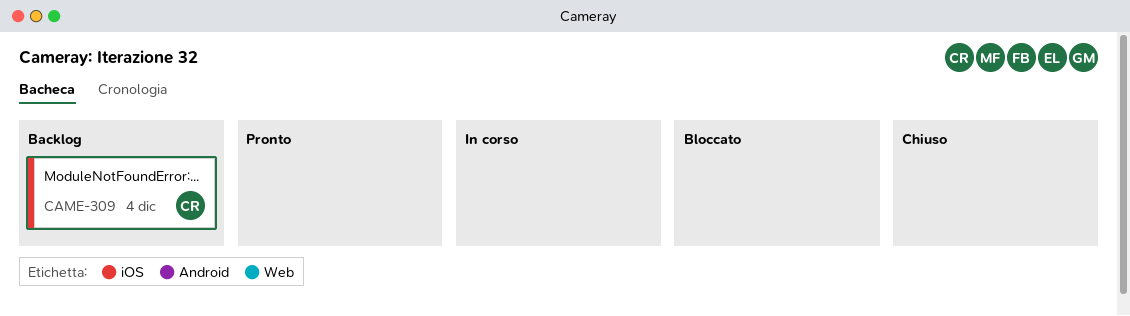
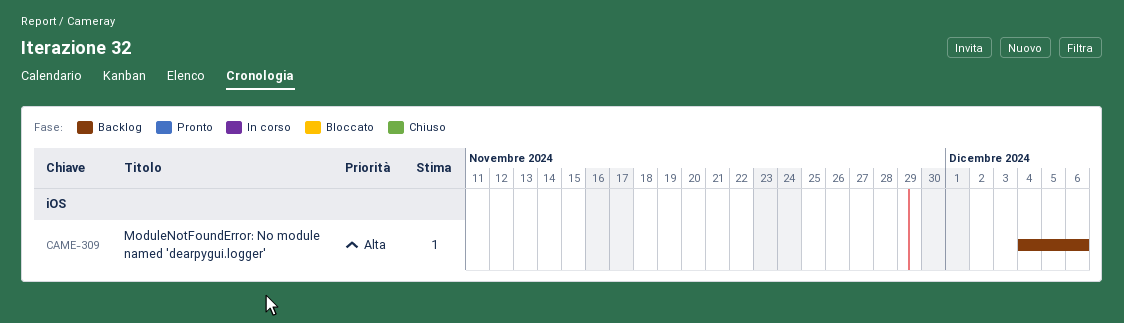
CAME-309, due: Dec 4 -> Dec 6

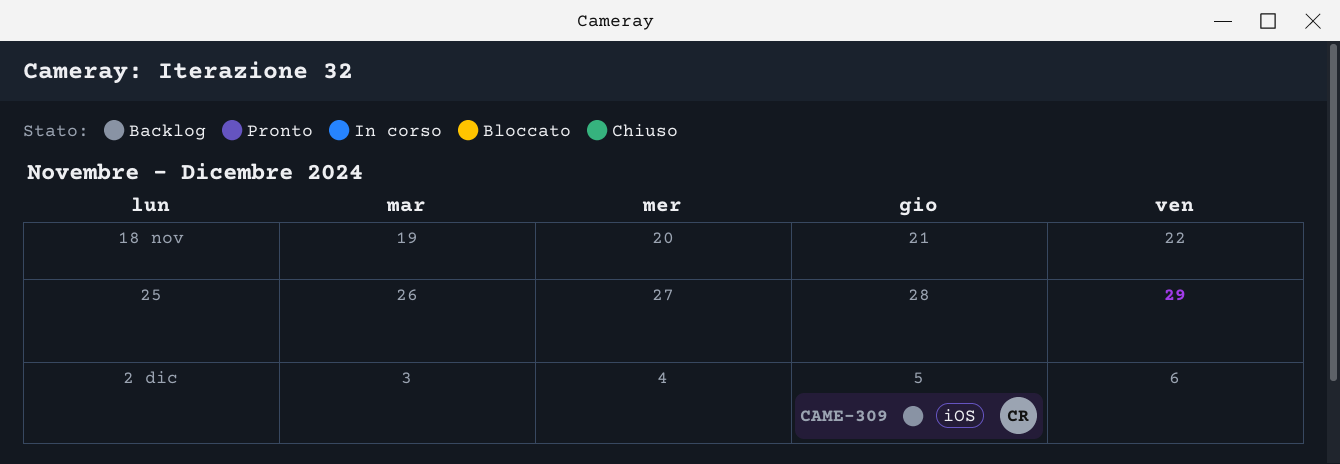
CAME-309, due: Dec 6 -> Dec 5

